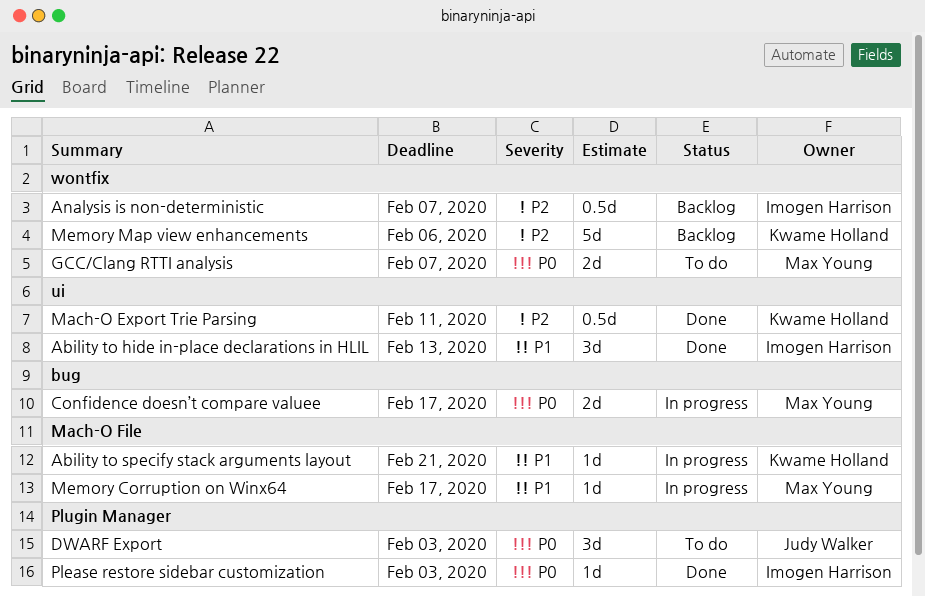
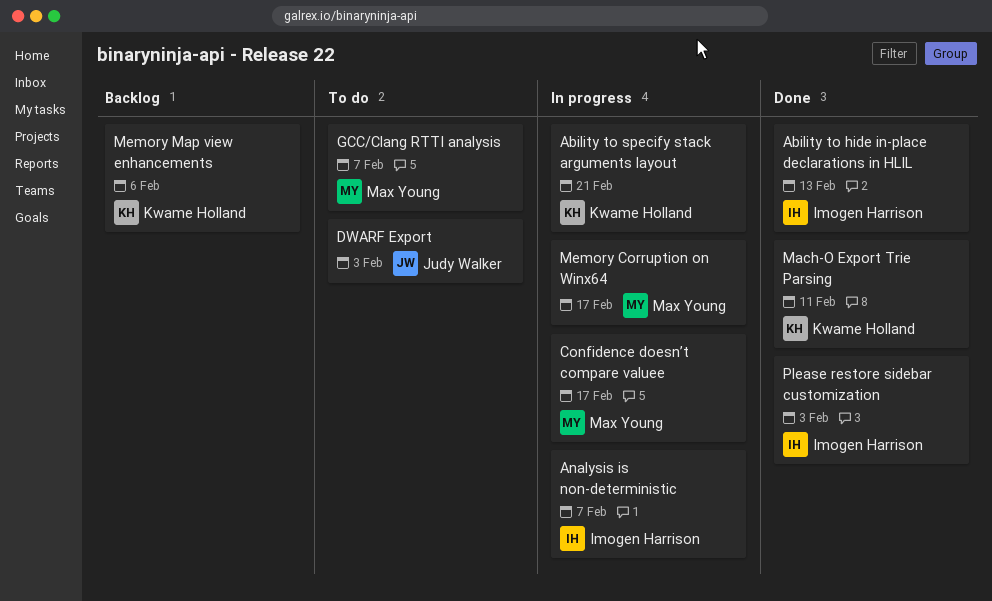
Analysis is non-deterministic, status: Backlog -> In progress

